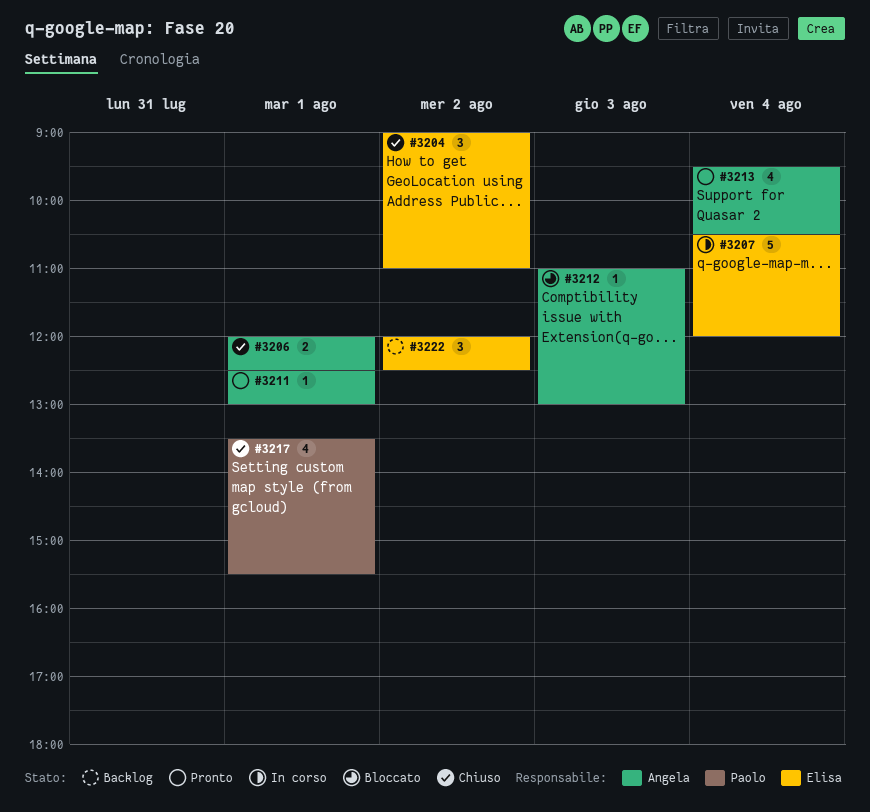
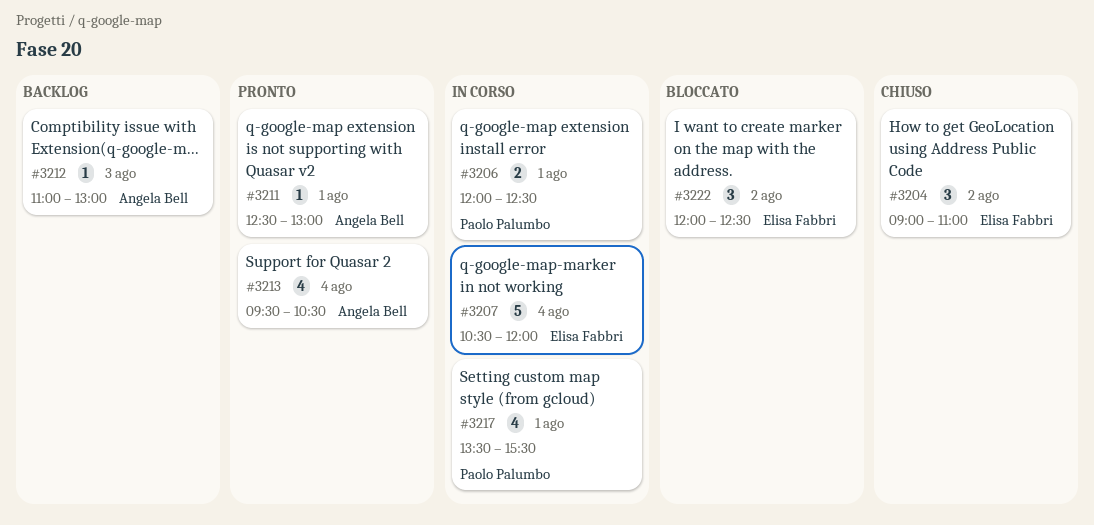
#3206, status: Chiuso -> In corso
#3206, owner: Angela Bell -> Paolo Palumbo
#3212, status: Bloccato -> Backlog
#3217, status: Chiuso -> In corso
#3222, status: Backlog -> Bloccato

